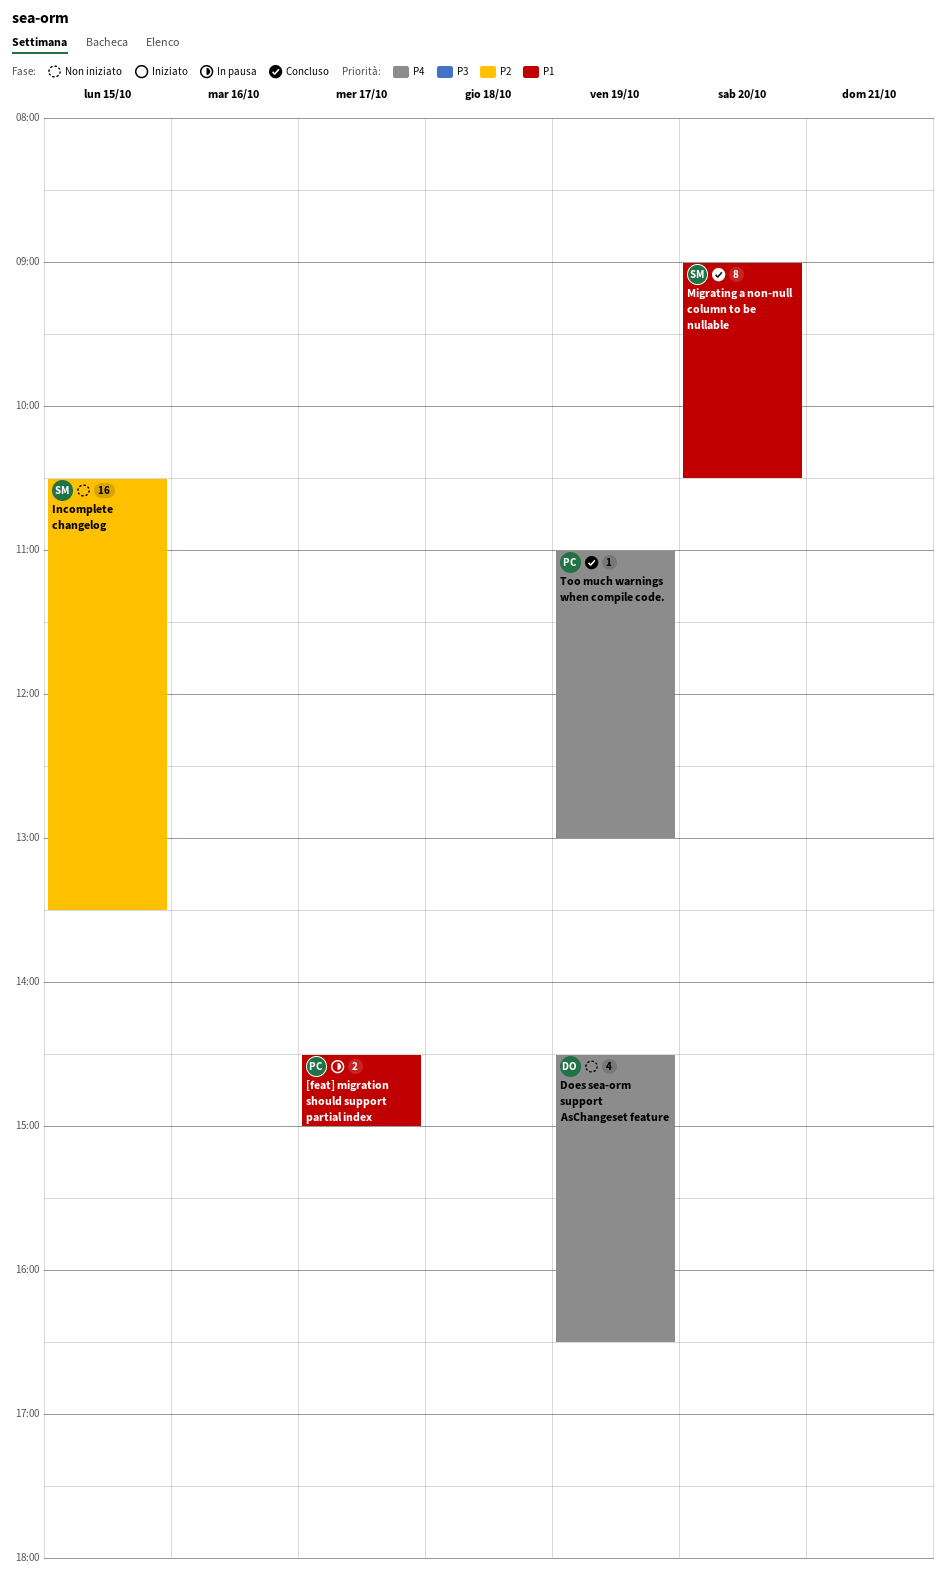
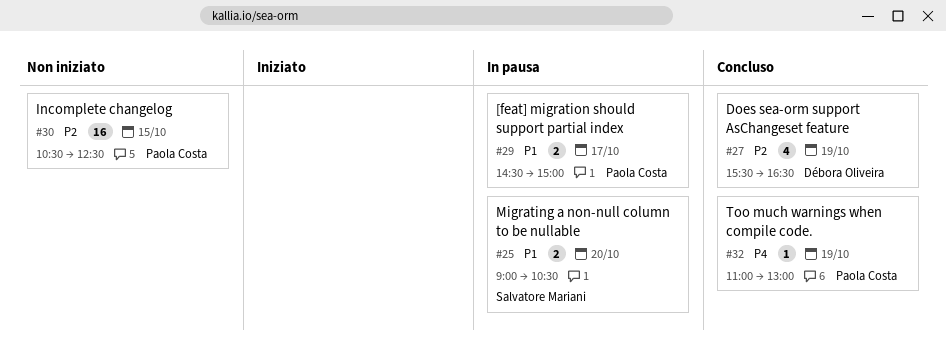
Does sea-orm support AsChangeset feature, status: Non iniziato -> Concluso
Does sea-orm support AsChangeset feature, priority: P4 -> P2
Does sea-orm support AsChangeset feature, begins: 14:30 -> 15:30
Incomplete changelog, owner: Salvatore Mariani -> Paola Costa
Incomplete changelog, ends: 13:30 -> 12:30
Migrating a non-null column to be nullable, status: Concluso -> In pausa
Migrating a non-null column to be nullable, estimate: 8 -> 2

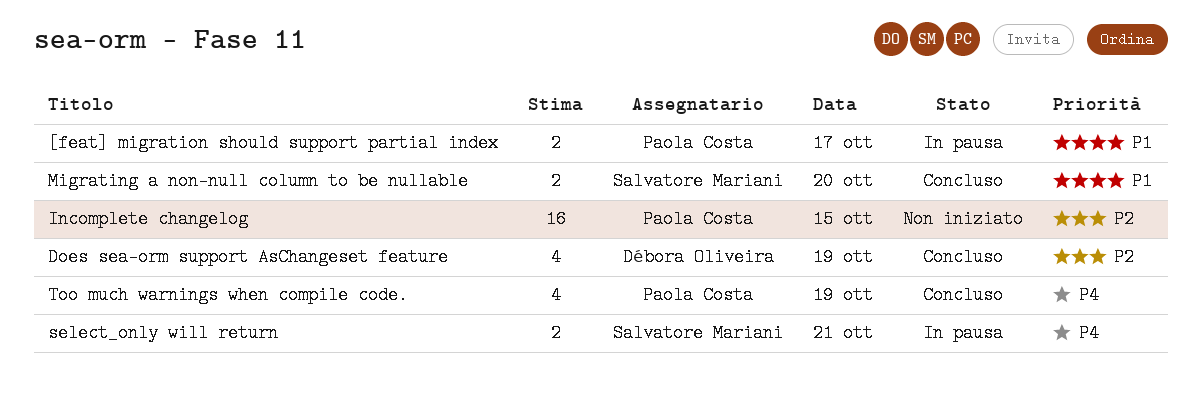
Migrating a non-null column to be nullable, status: In pausa -> Concluso
select_only will return: none -> present
Too much warnings when compile code., estimate: 1 -> 4

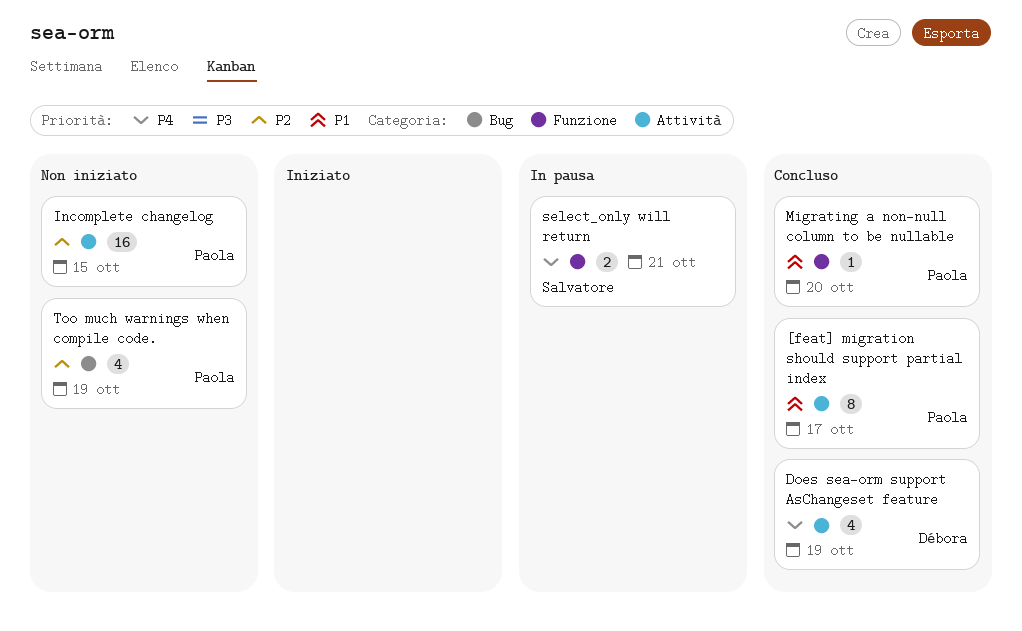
[feat] migration should support partial index, status: In pausa -> Concluso
[feat] migration should support partial index, estimate: 2 -> 8
Does sea-orm support AsChangeset feature, priority: P2 -> P4
Migrating a non-null column to be nullable, owner: Salvatore Mariani -> Paola Costa
Migrating a non-null column to be nullable, estimate: 2 -> 1
Too much warnings when compile code., status: Concluso -> Non iniziato
Too much warnings when compile code., priority: P4 -> P2

